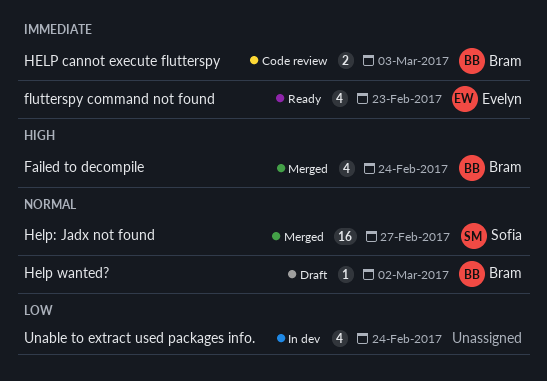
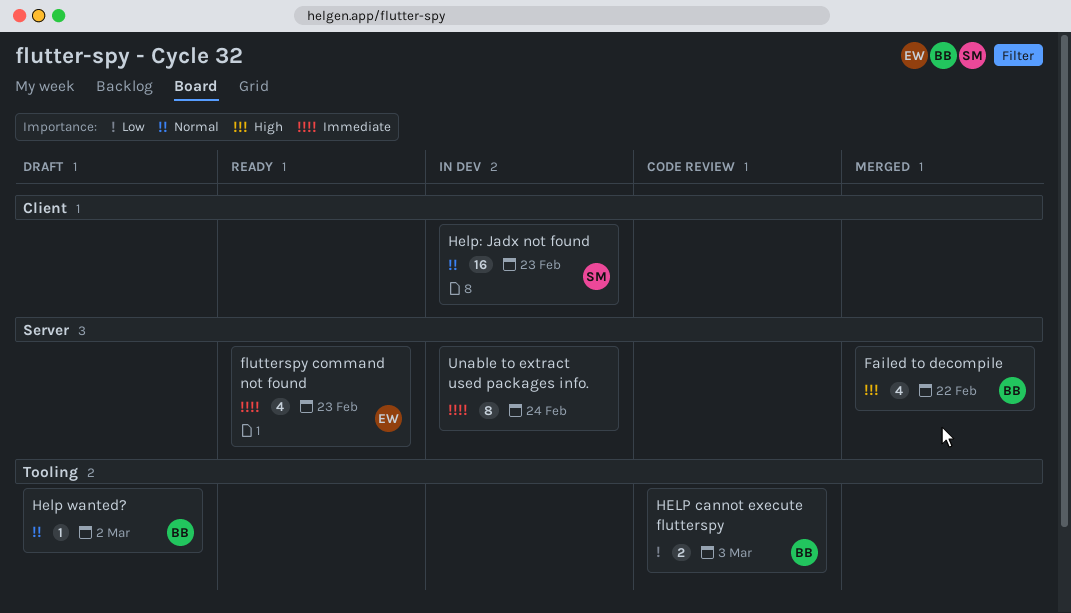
Failed to decompile, due: Feb 24 -> Feb 22
HELP cannot execute flutterspy, priority: Immediate -> Low
Help: Jadx not found, status: Merged -> In dev
Help: Jadx not found, due: Feb 27 -> Feb 23
Unable to extract used packages info., priority: Low -> Immediate
Unable to extract used packages info., estimate: 4 -> 8

